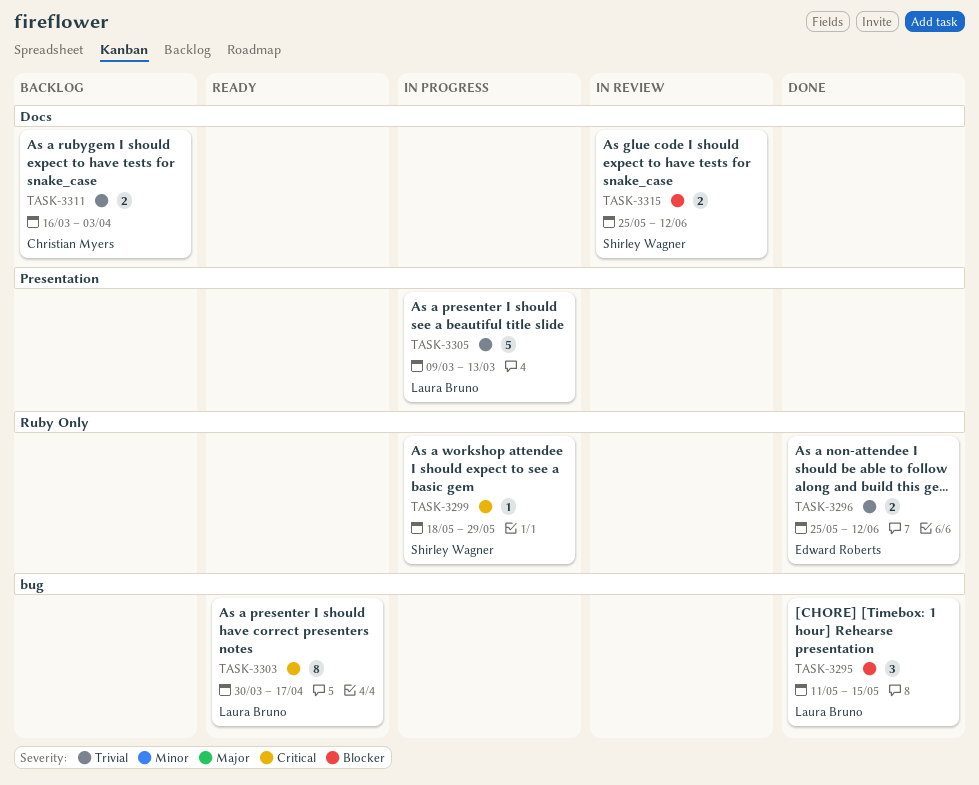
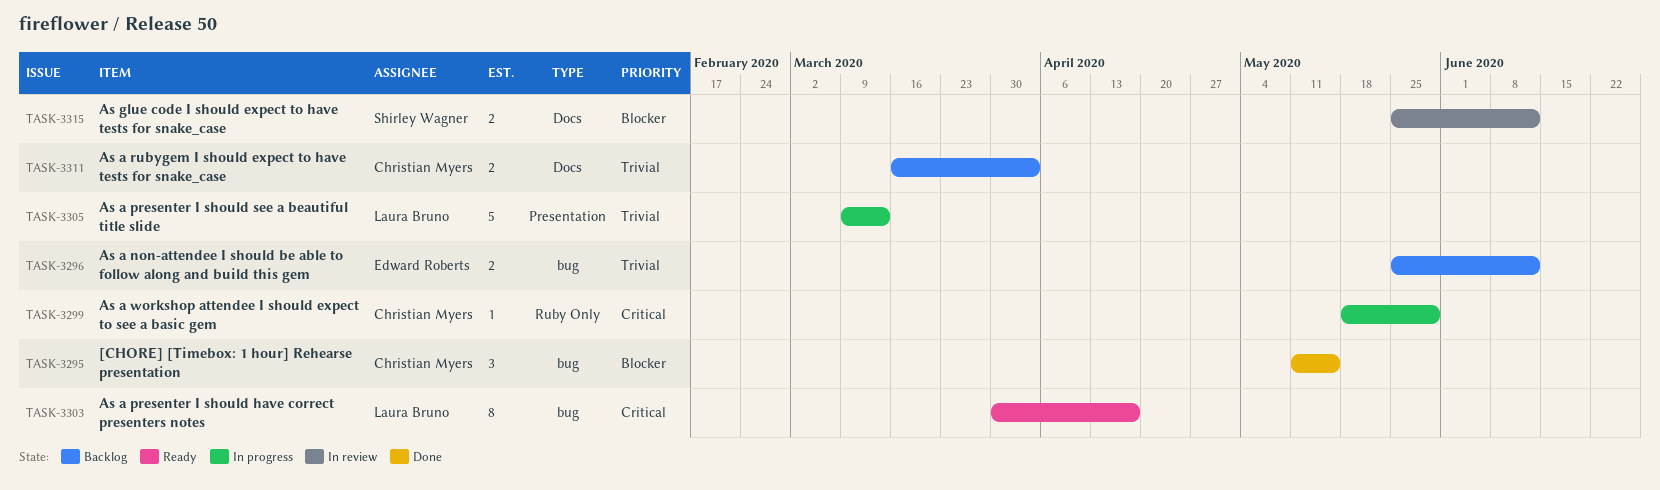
TASK-3295, owner: Laura Bruno -> Christian Myers
TASK-3296, status: Done -> Backlog
TASK-3296, label: Ruby Only -> bug
TASK-3299, owner: Shirley Wagner -> Christian Myers

